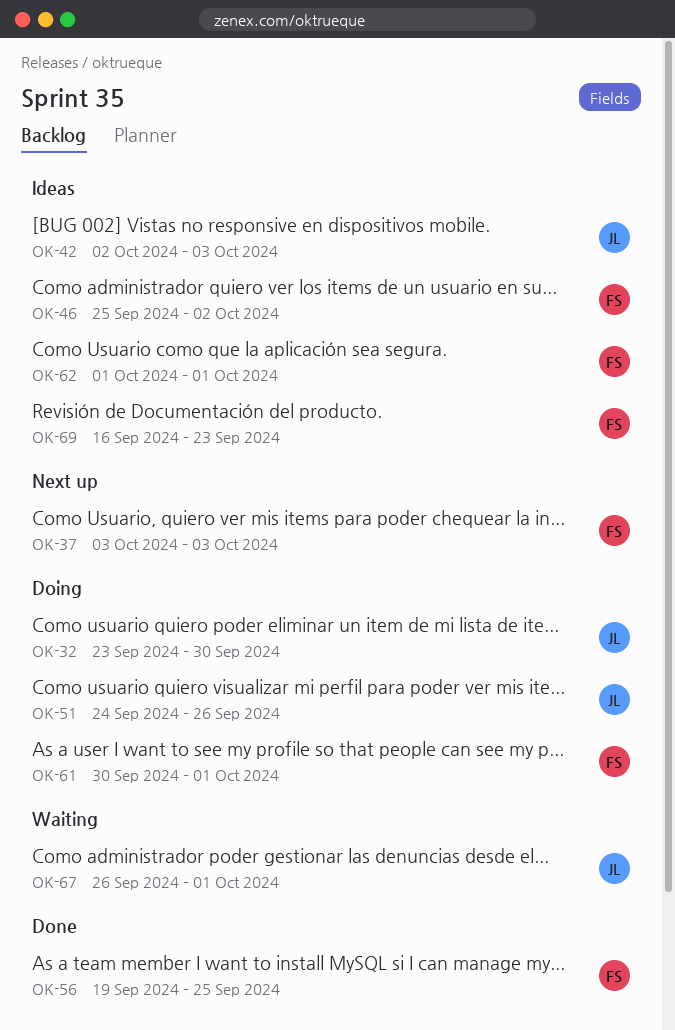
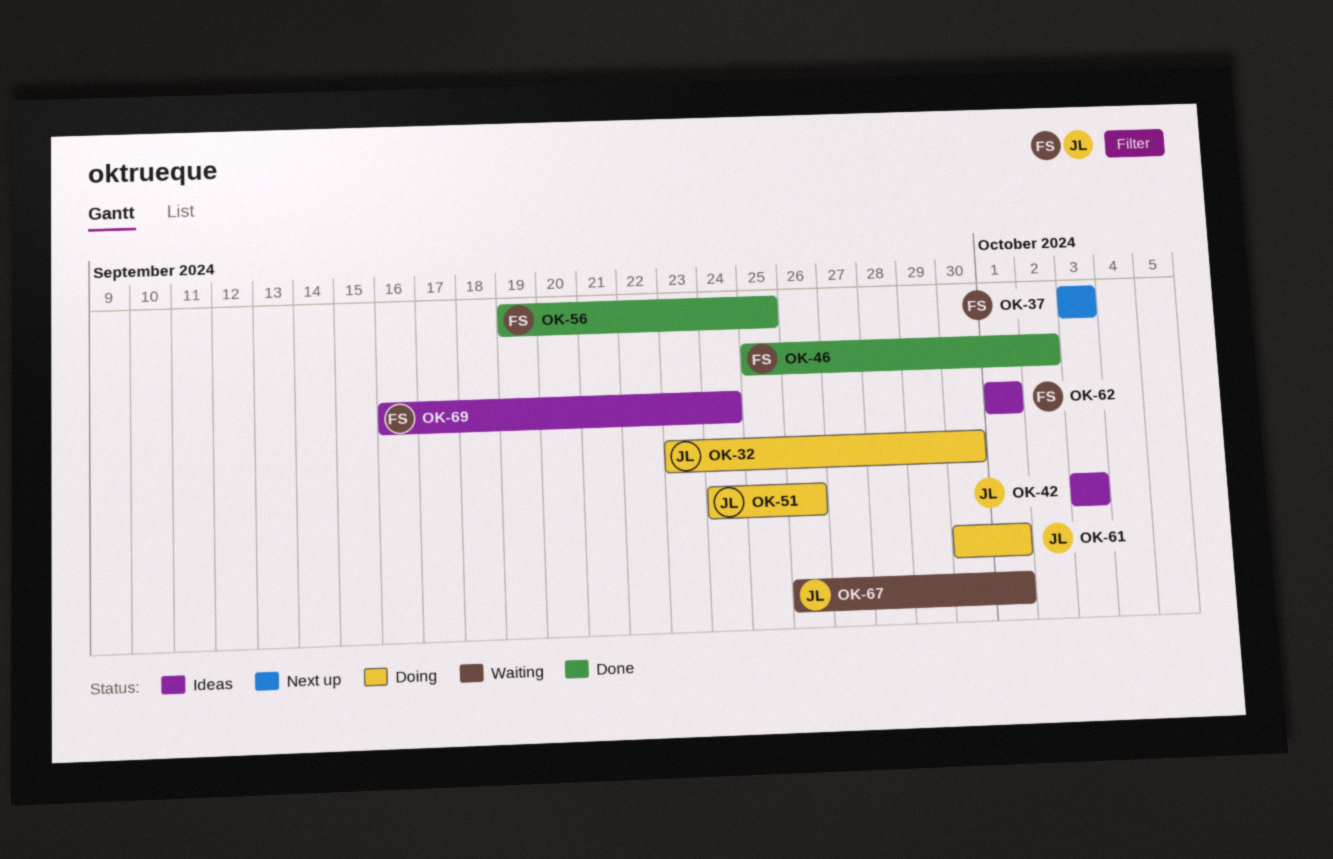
OK-42, start: Oct 2 -> Oct 3
OK-46, status: Ideas -> Done
OK-61, owner: FS -> JL
OK-69, due: Sep 23 -> Sep 24

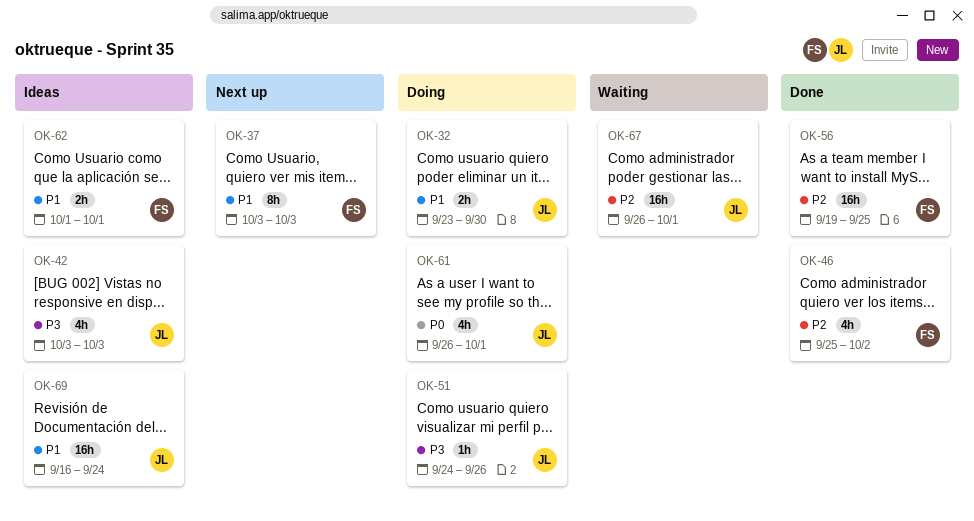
OK-61, start: Sep 30 -> Sep 26
OK-69, owner: FS -> JL

